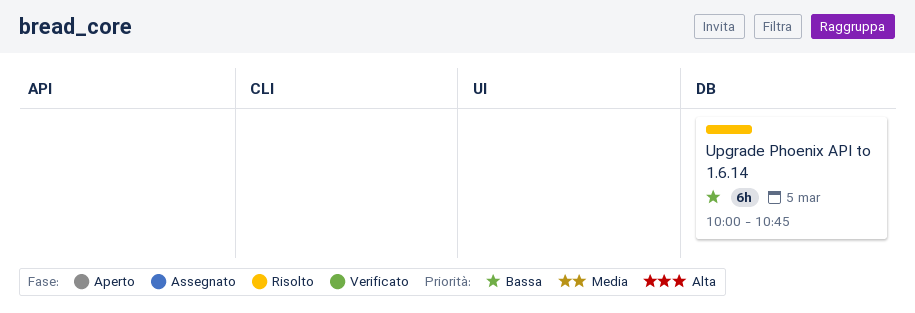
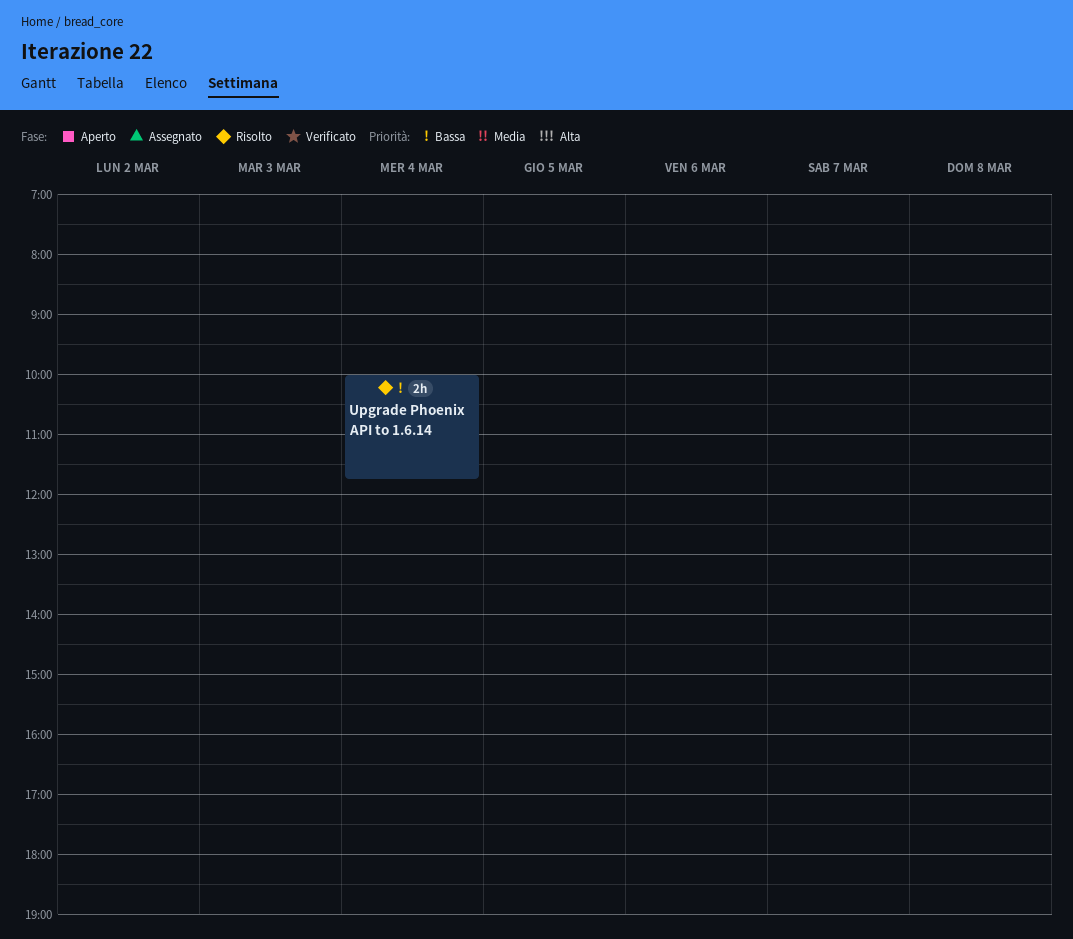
Upgrade Phoenix API to 1.6.14, estimate: 6h -> 2h
Upgrade Phoenix API to 1.6.14, day: Mar 5 -> Mar 4
Upgrade Phoenix API to 1.6.14, ends: 10:45 -> 11:45

